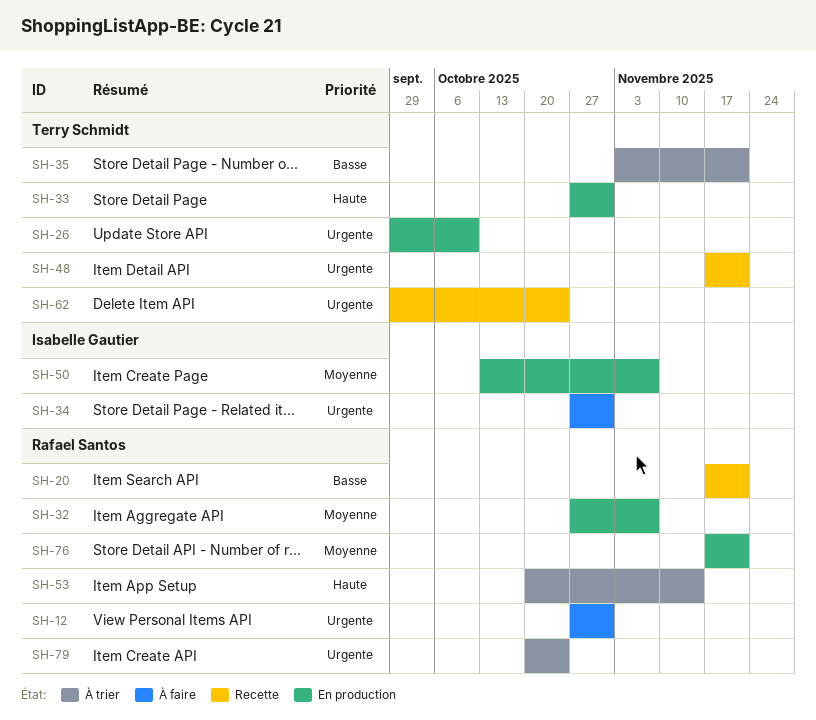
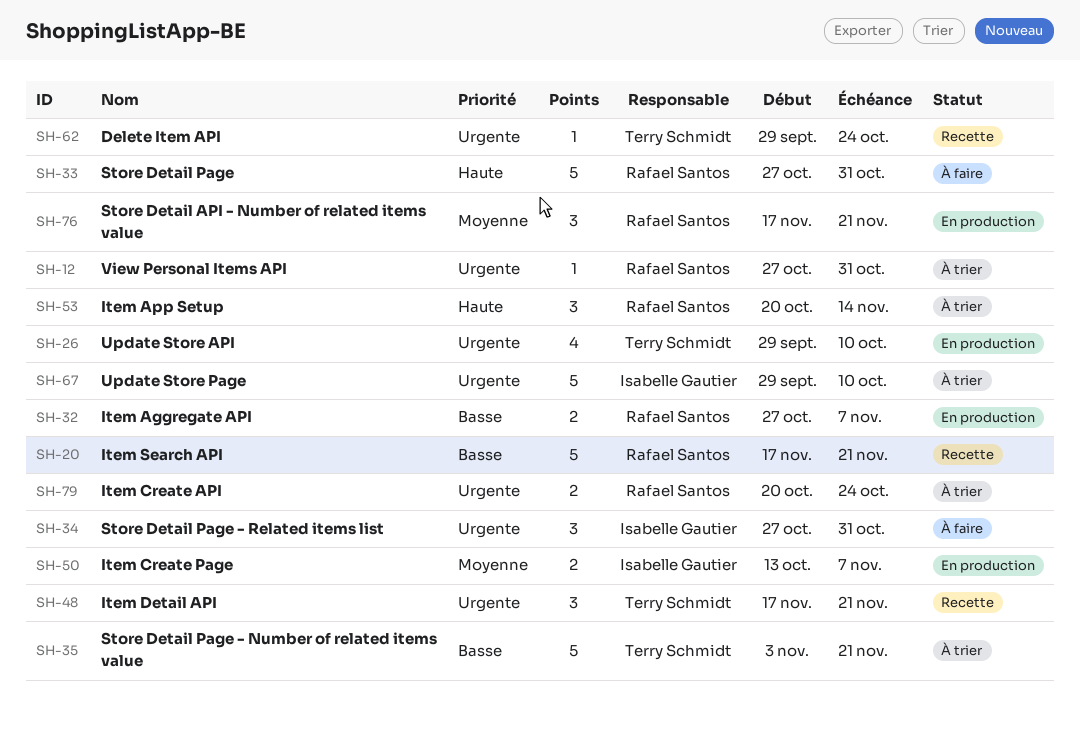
SH-12, status: À faire -> À trier
SH-32, priority: Moyenne -> Basse
SH-33, status: En production -> À faire
SH-33, owner: Terry Schmidt -> Rafael Santos
SH-67: none -> present

